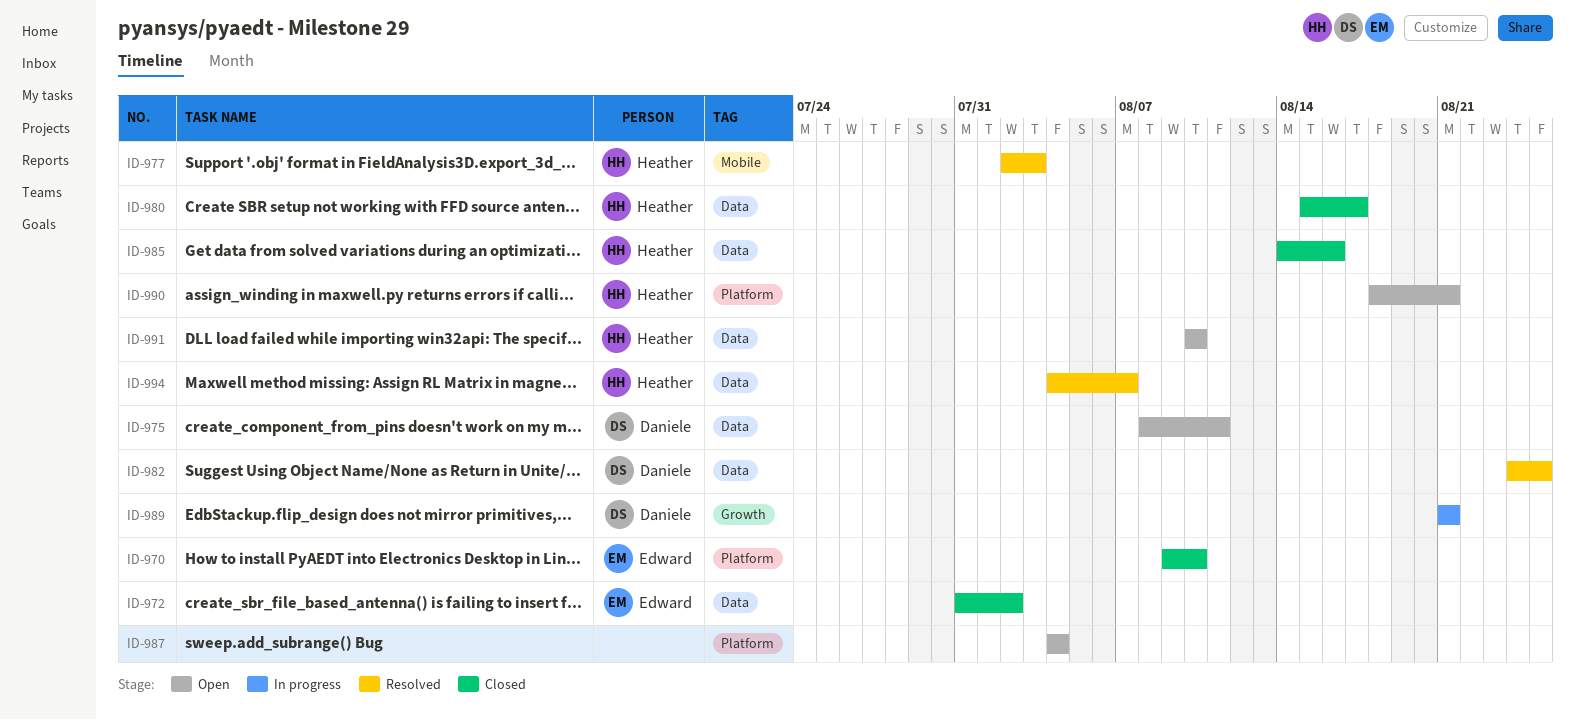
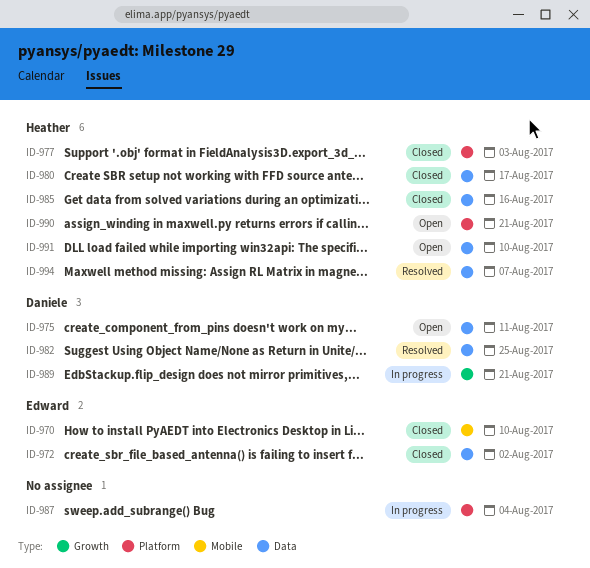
ID-970, label: Platform -> Mobile
ID-977, status: Resolved -> Closed
ID-977, label: Mobile -> Platform
ID-987, status: Open -> In progress

